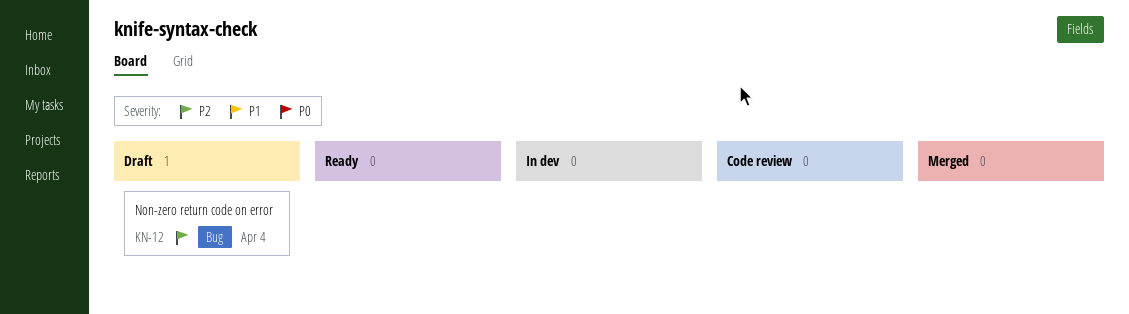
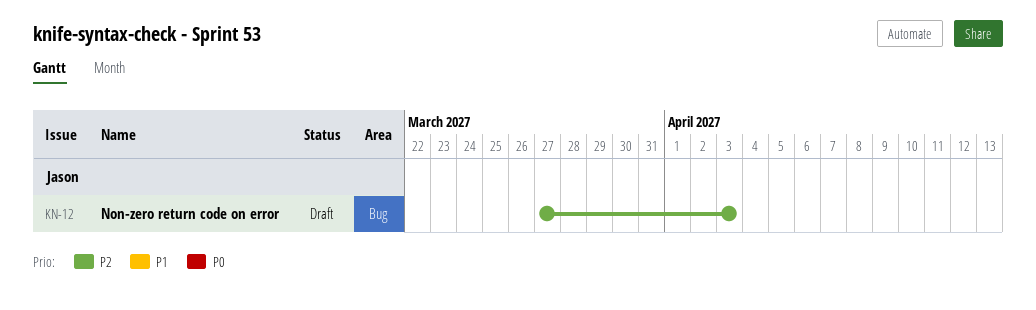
KN-12, due: Apr 4 -> Apr 3

